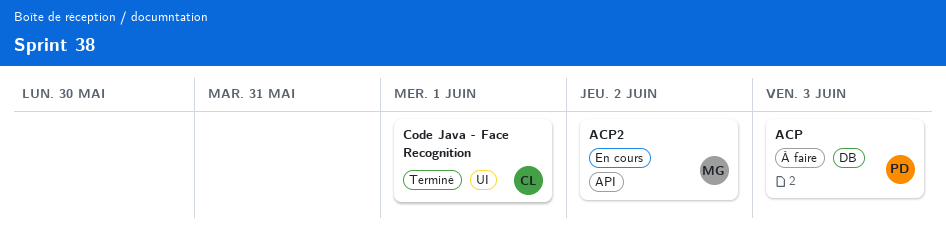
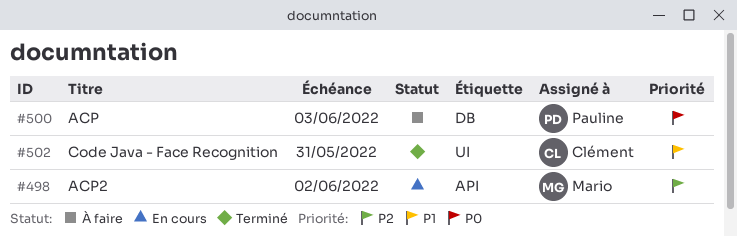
Code Java - Face Recognition, due: Jun 1 -> May 31

